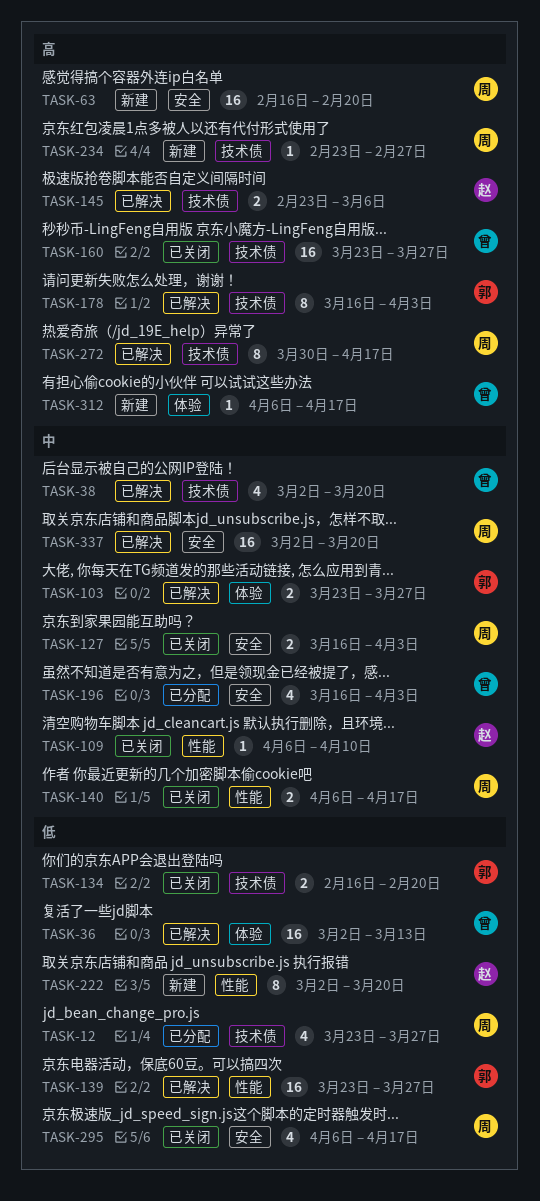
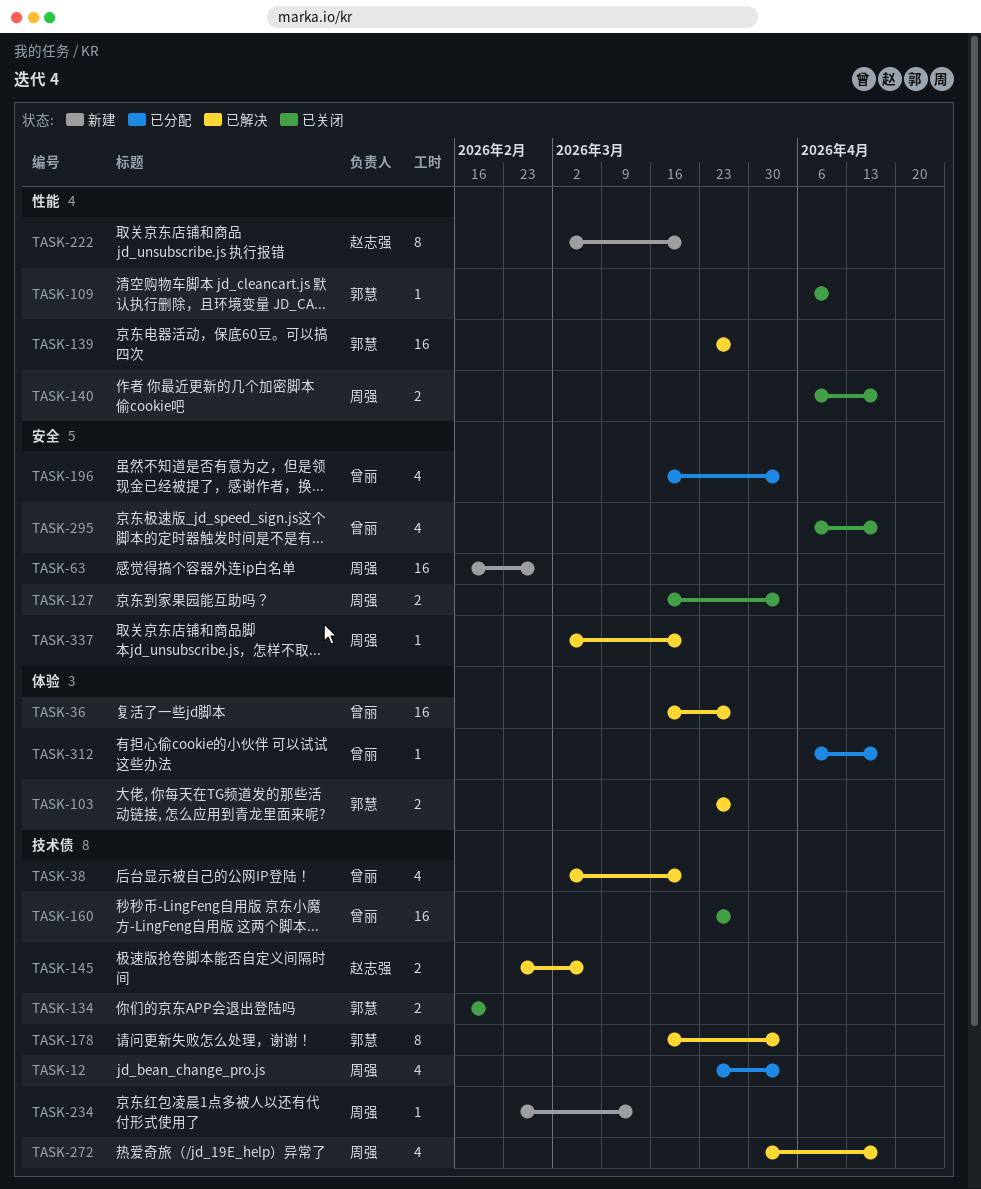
TASK-12, due: Mar 27 -> Apr 3
TASK-36, start: Mar 2 -> Mar 16
TASK-36, due: Mar 13 -> Mar 27
TASK-63, due: Feb 20 -> Feb 27
TASK-109, owner: 赵志强 -> 郭慧
TASK-234, due: Feb 27 -> Mar 13
TASK-272, estimate: 8 -> 4
TASK-295, owner: 周强 -> 曾丽
TASK-312, status: 新建 -> 已分配
TASK-337, estimate: 16 -> 1

